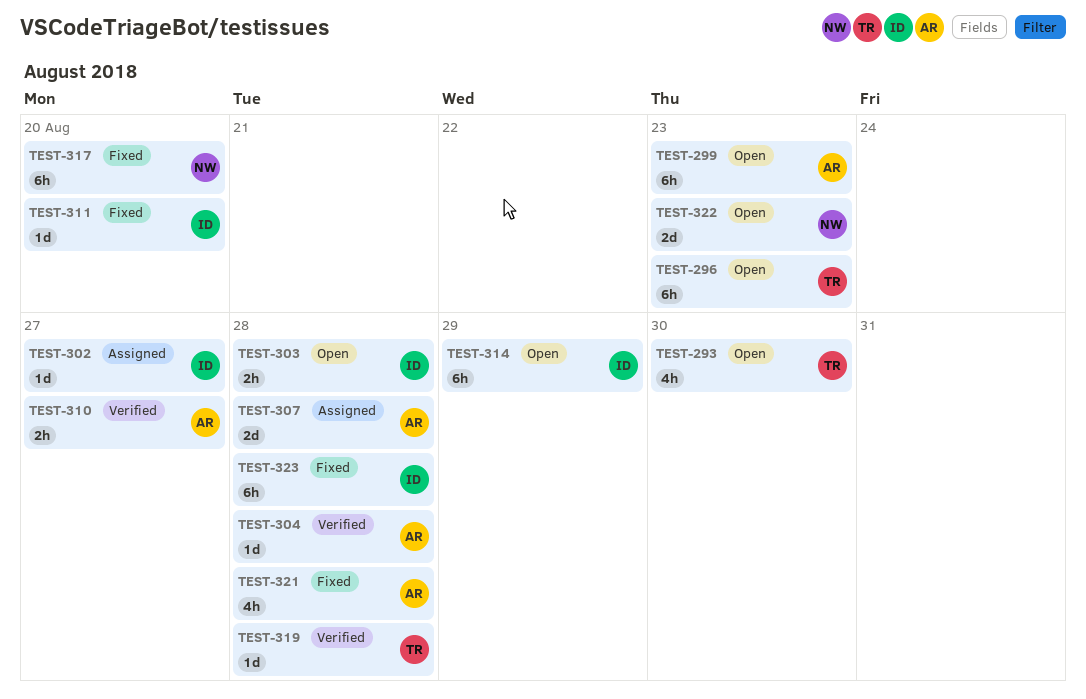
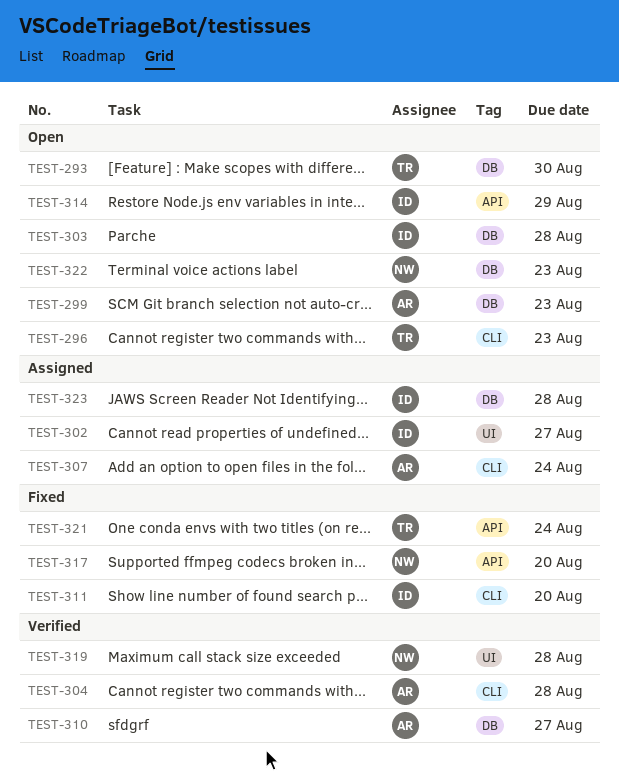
TEST-307, due: Aug 28 -> Aug 24
TEST-319, owner: TR -> NW
TEST-321, owner: AR -> TR
TEST-321, due: Aug 28 -> Aug 24
TEST-323, status: Fixed -> Assigned

